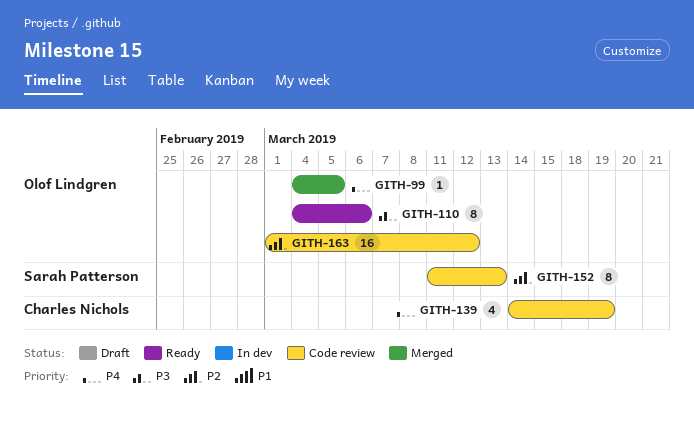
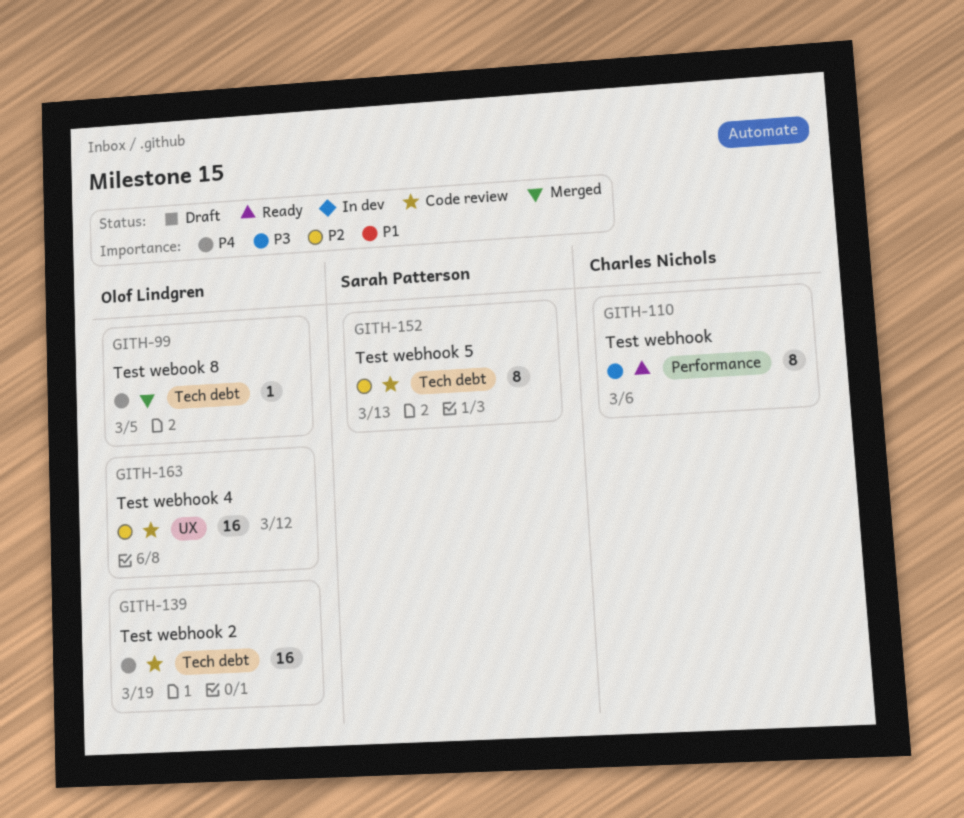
GITH-110, owner: Olof Lindgren -> Charles Nichols
GITH-139, owner: Charles Nichols -> Olof Lindgren
GITH-139, estimate: 4 -> 16

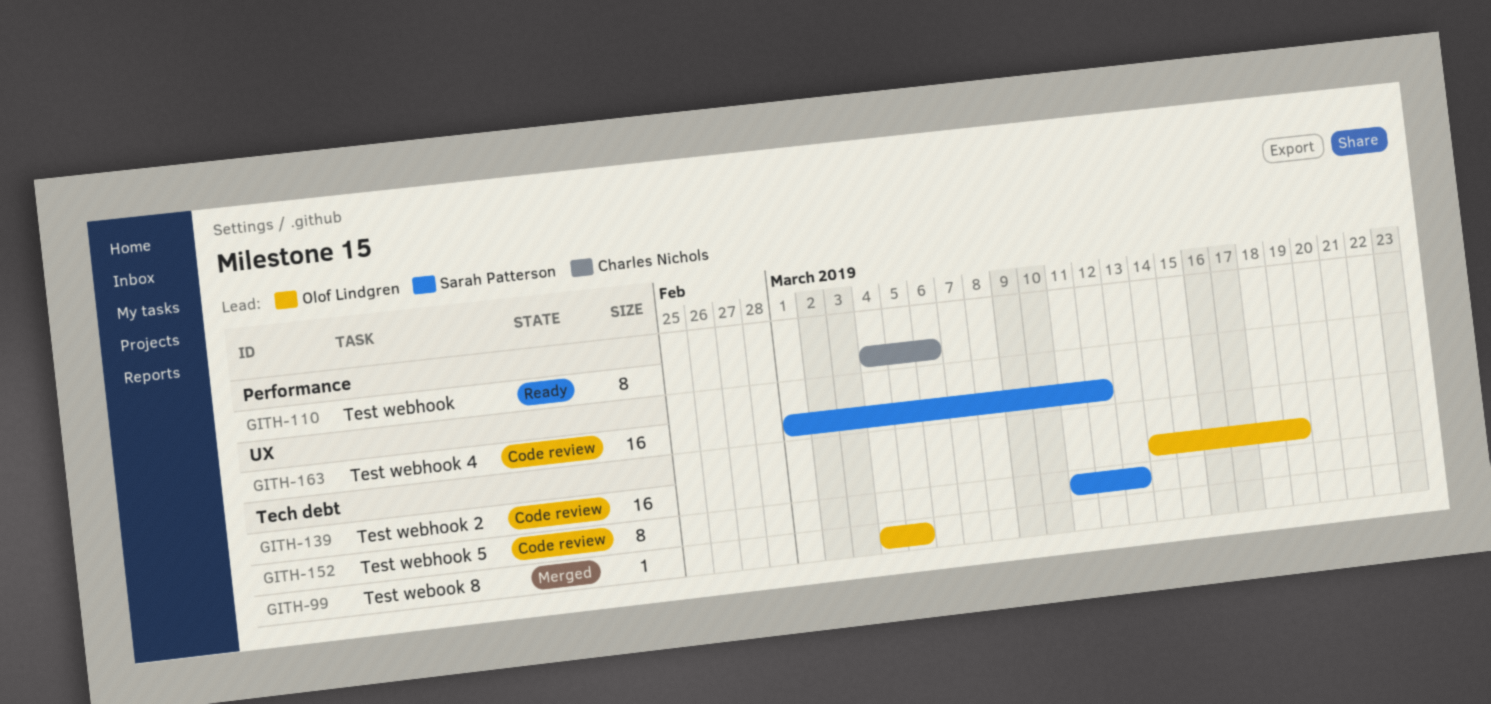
GITH-163, owner: Olof Lindgren -> Sarah Patterson

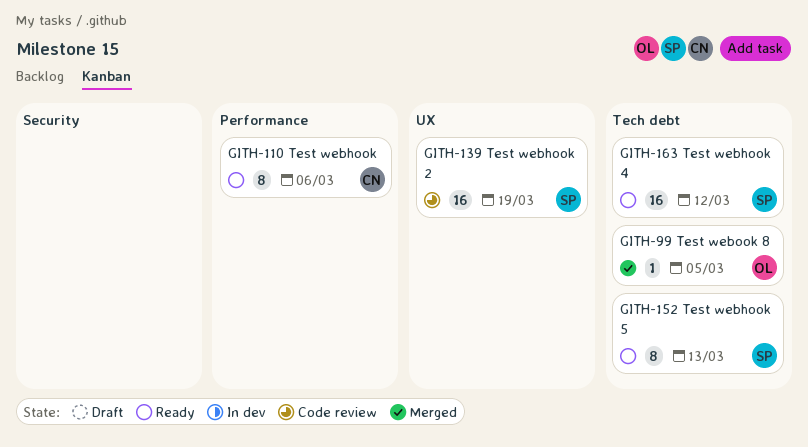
GITH-139, owner: Olof Lindgren -> Sarah Patterson
GITH-139, label: Tech debt -> UX
GITH-152, status: Code review -> Ready
GITH-163, status: Code review -> Ready
GITH-163, label: UX -> Tech debt

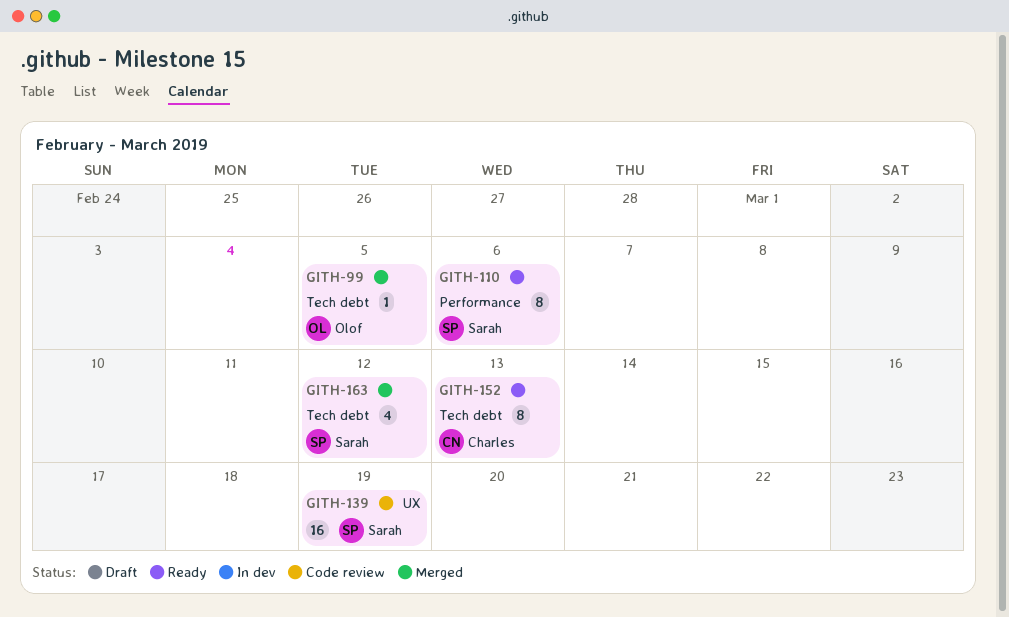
GITH-110, owner: Charles -> Sarah
GITH-152, owner: Sarah -> Charles
GITH-163, status: Ready -> Merged
GITH-163, estimate: 16 -> 4

